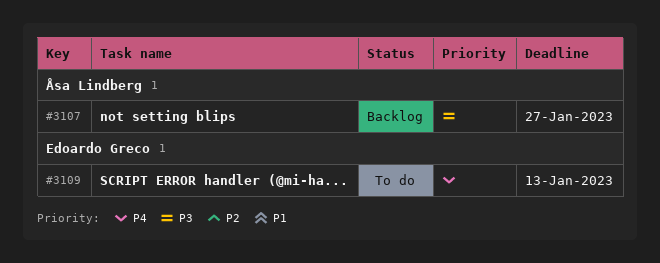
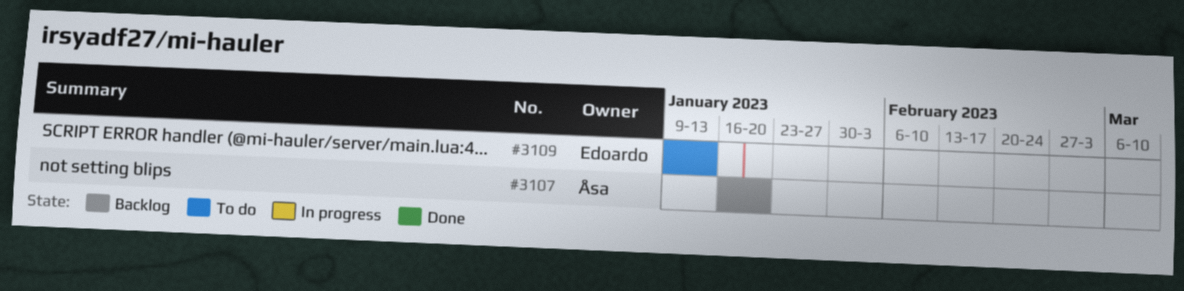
#3107, due: Jan 27 -> Jan 20

